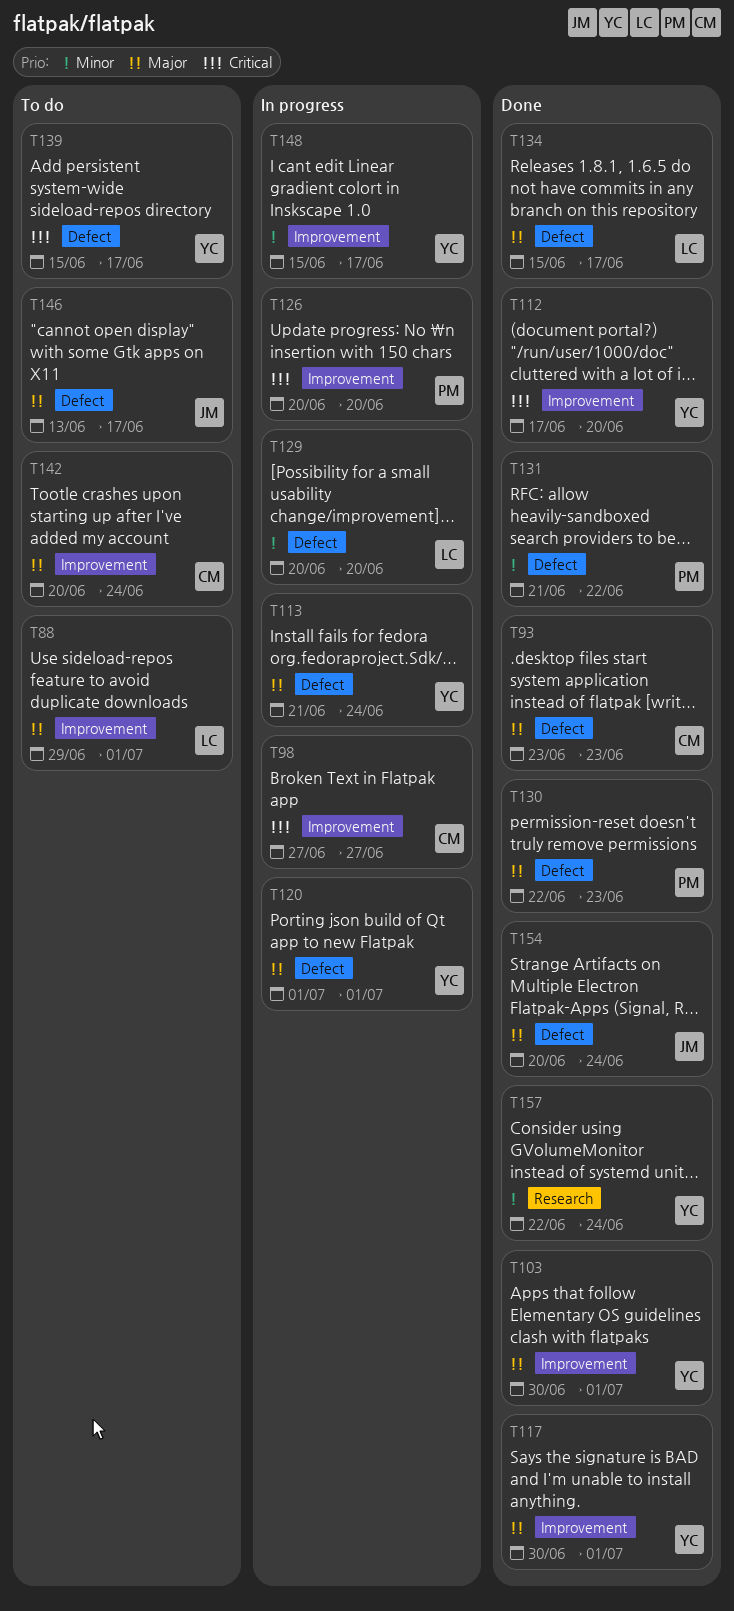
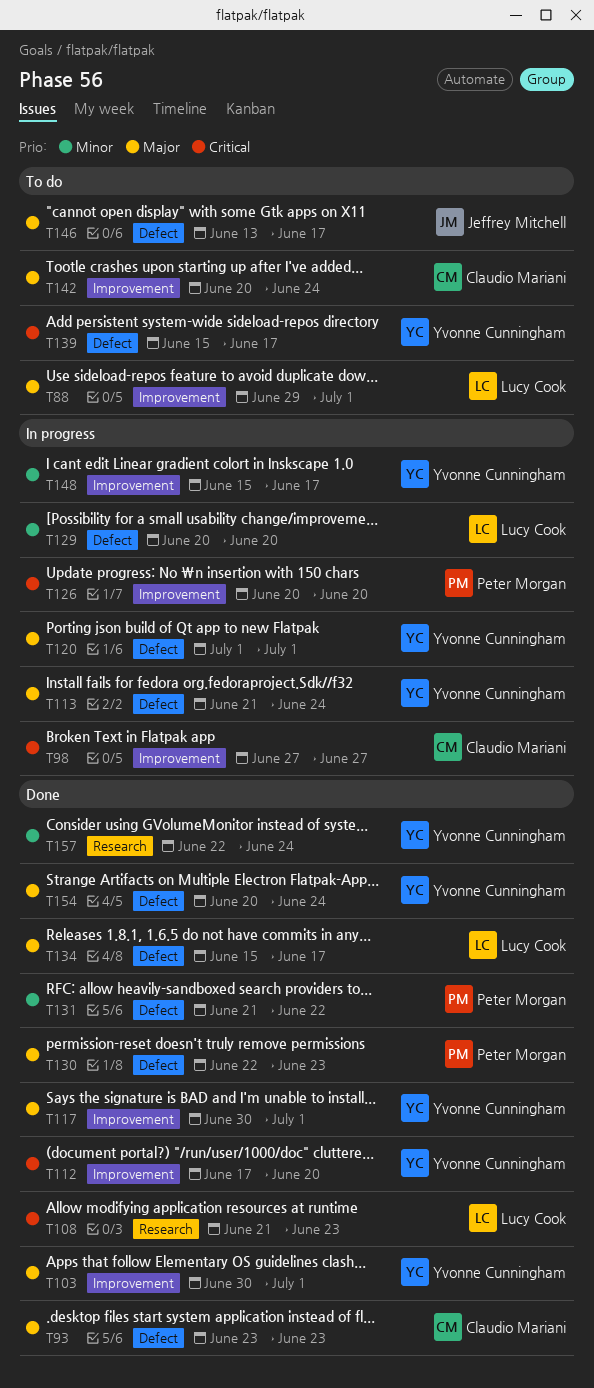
T108: none -> present
T154, owner: Jeffrey Mitchell -> Yvonne Cunningham

